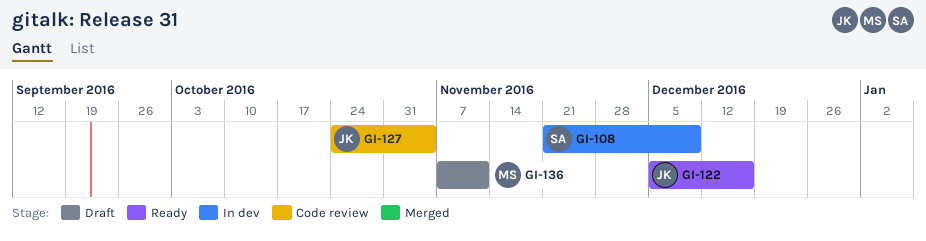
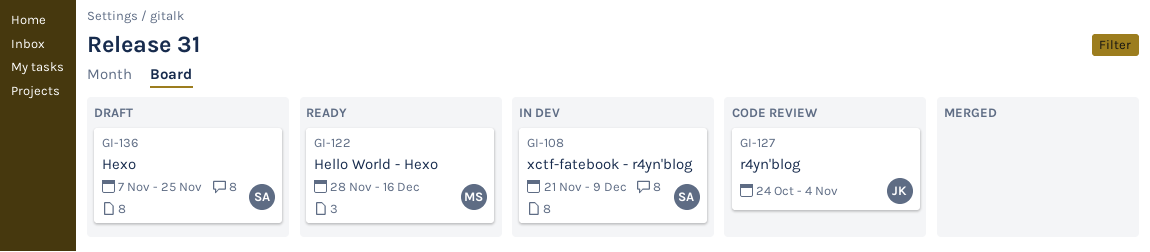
GI-122, owner: JK -> MS
GI-122, start: Dec 5 -> Nov 28
GI-136, owner: MS -> SA
GI-136, due: Nov 11 -> Nov 25

